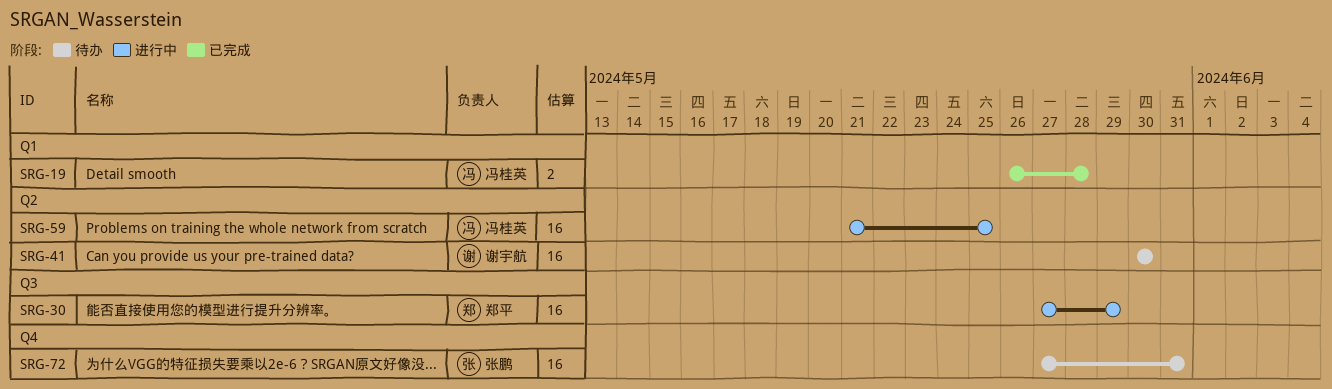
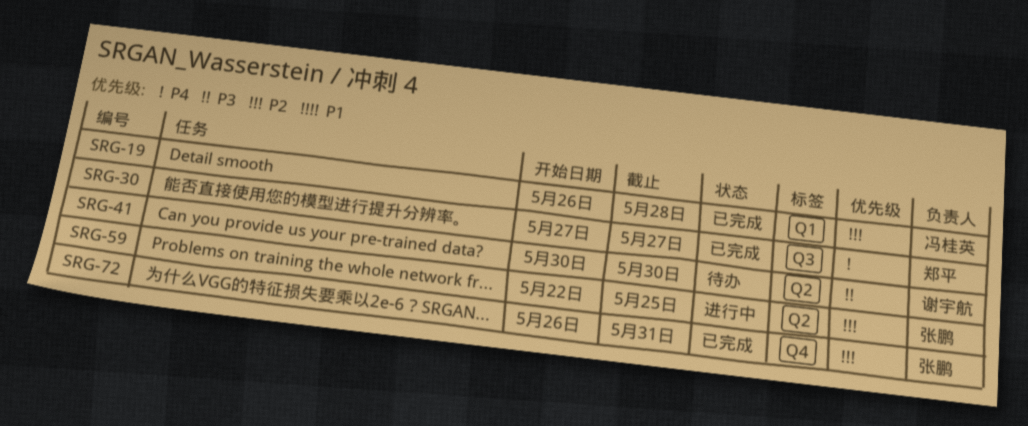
SRG-30, status: 进行中 -> 已完成
SRG-30, due: May 29 -> May 27
SRG-59, owner: 冯桂英 -> 张鹏
SRG-59, start: May 21 -> May 22
SRG-72, status: 待办 -> 已完成
SRG-72, start: May 27 -> May 26

